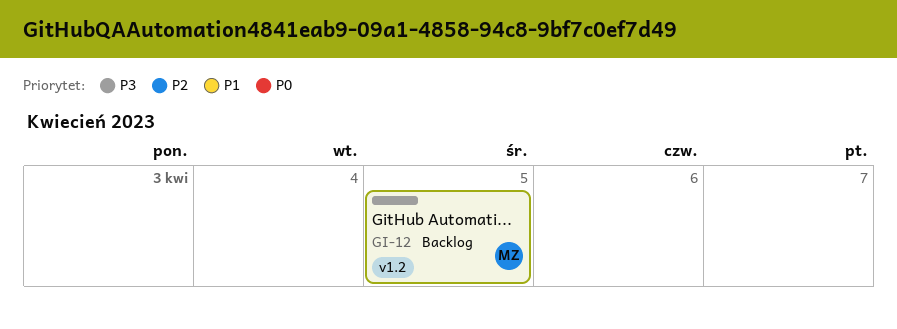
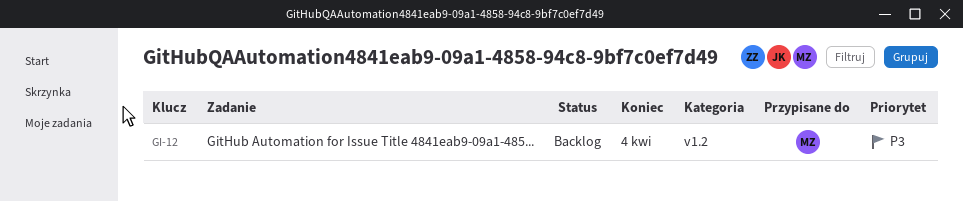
GI-12, due: Apr 5 -> Apr 4

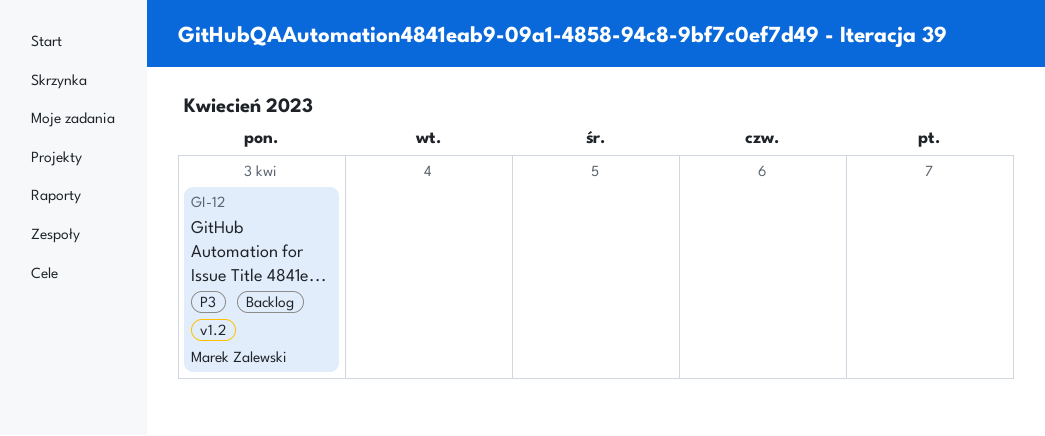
GI-12, due: Apr 4 -> Apr 3

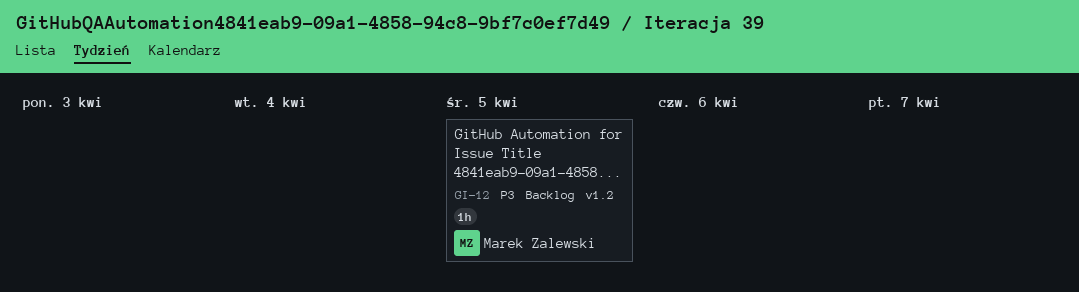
GI-12, due: Apr 3 -> Apr 5

